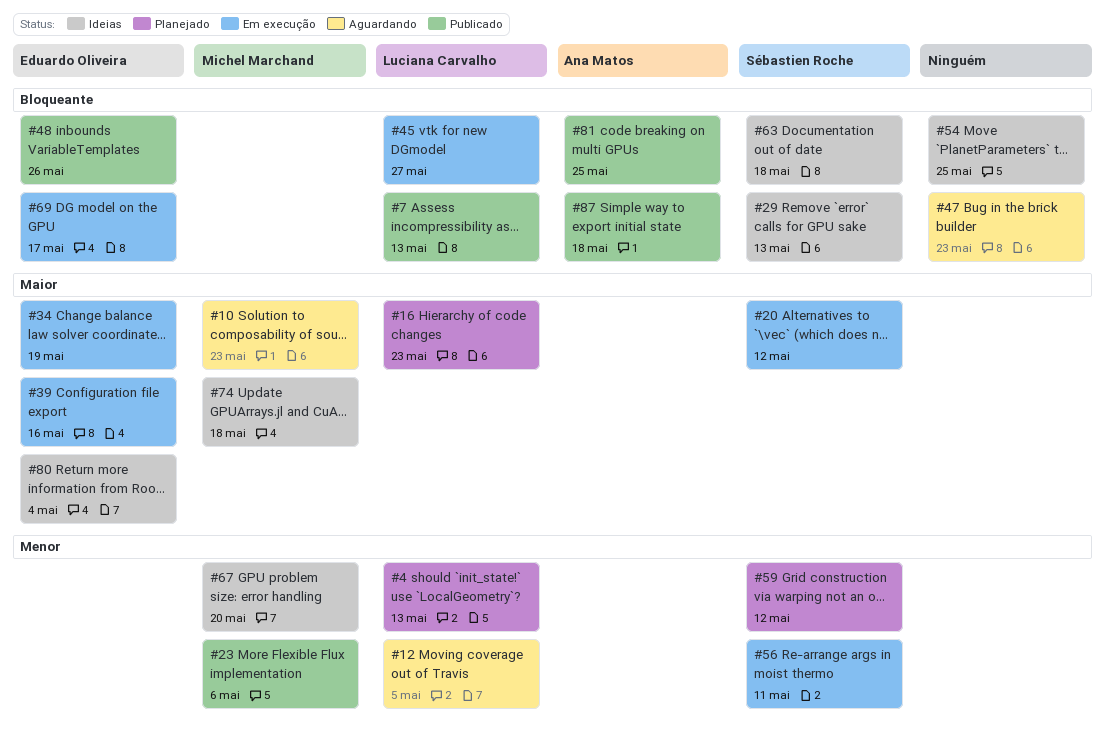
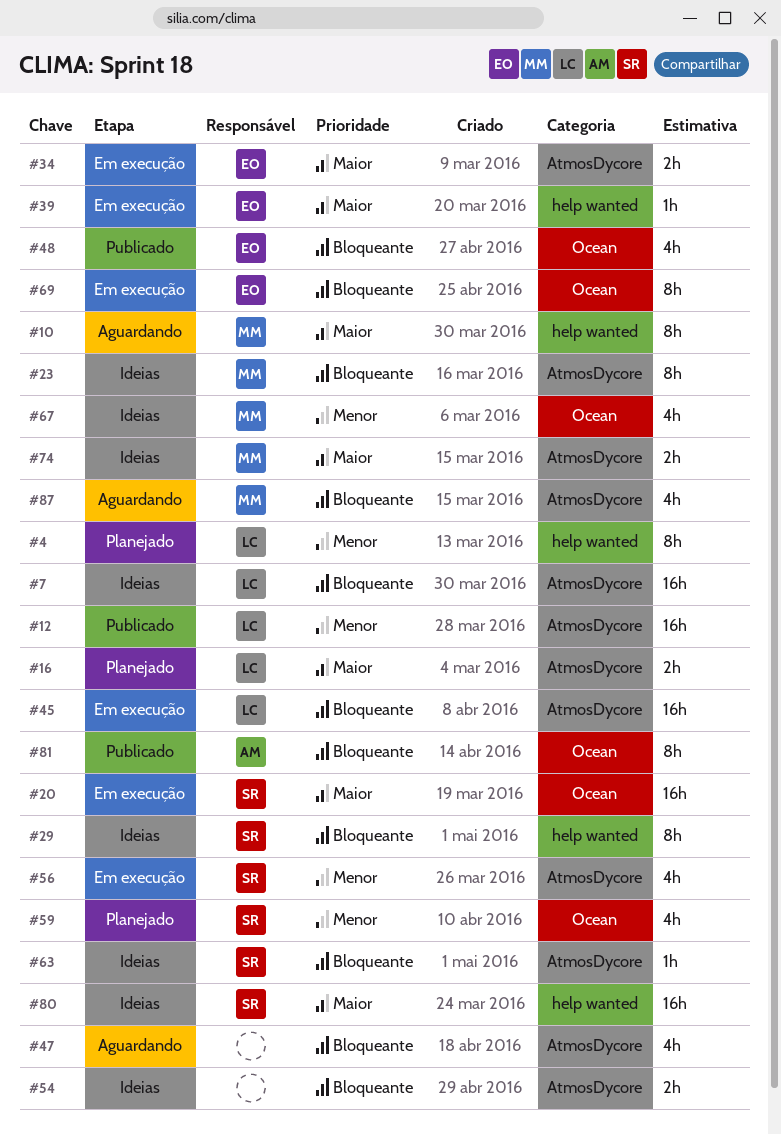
#7, status: Publicado -> Ideias
#12, status: Aguardando -> Publicado
#23, status: Publicado -> Ideias
#23, priority: Menor -> Bloqueante
#80, owner: Eduardo Oliveira -> Sébastien Roche
#87, status: Publicado -> Aguardando
#87, owner: Ana Matos -> Michel Marchand

